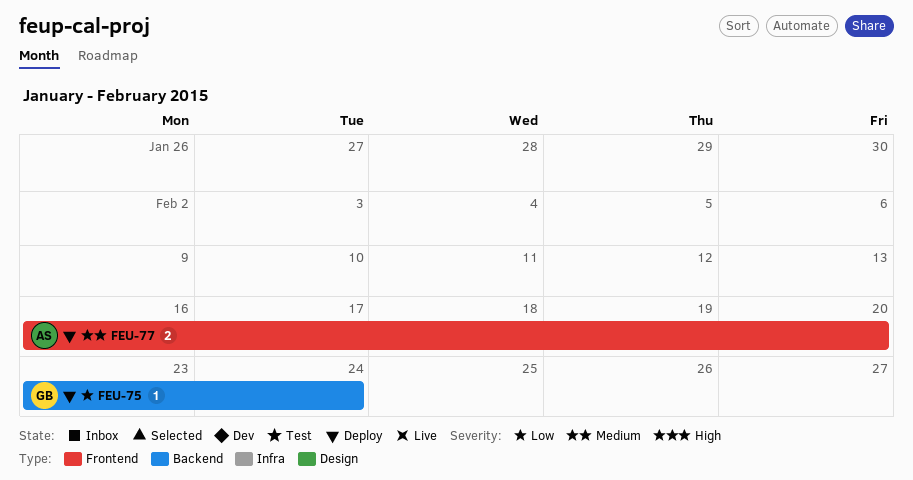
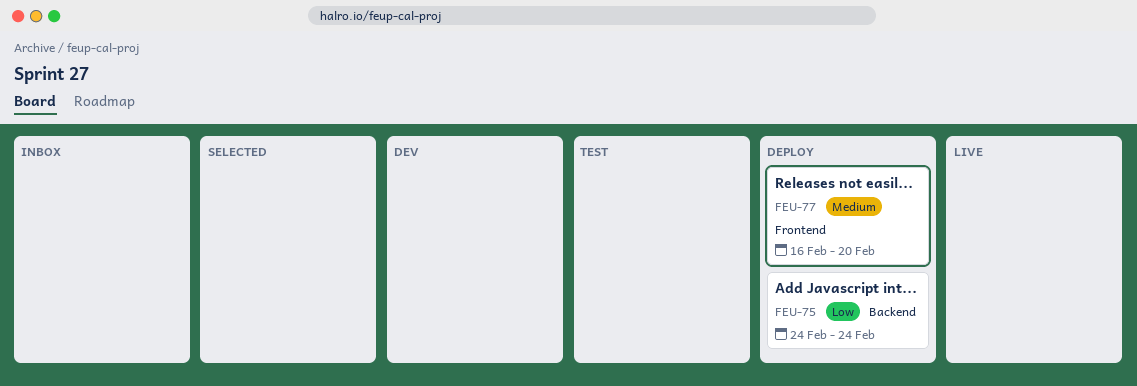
FEU-75, start: Feb 23 -> Feb 24

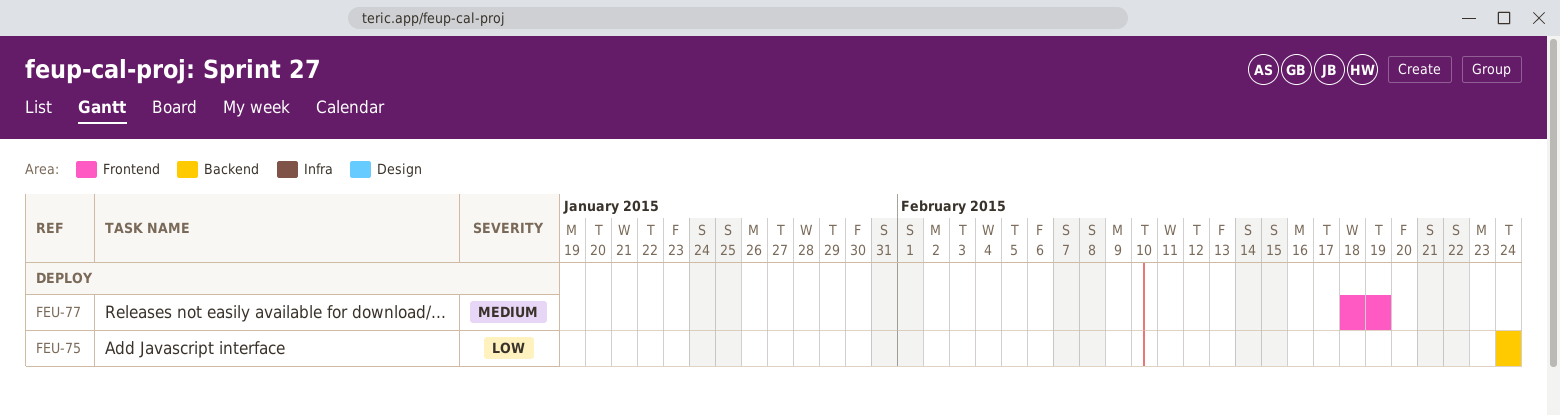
FEU-77, start: Feb 16 -> Feb 18
FEU-77, due: Feb 20 -> Feb 19

